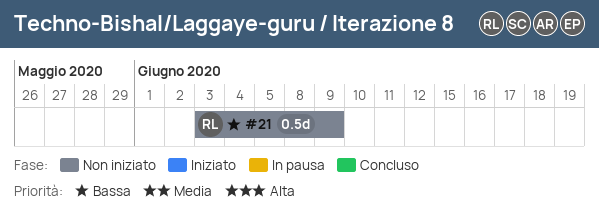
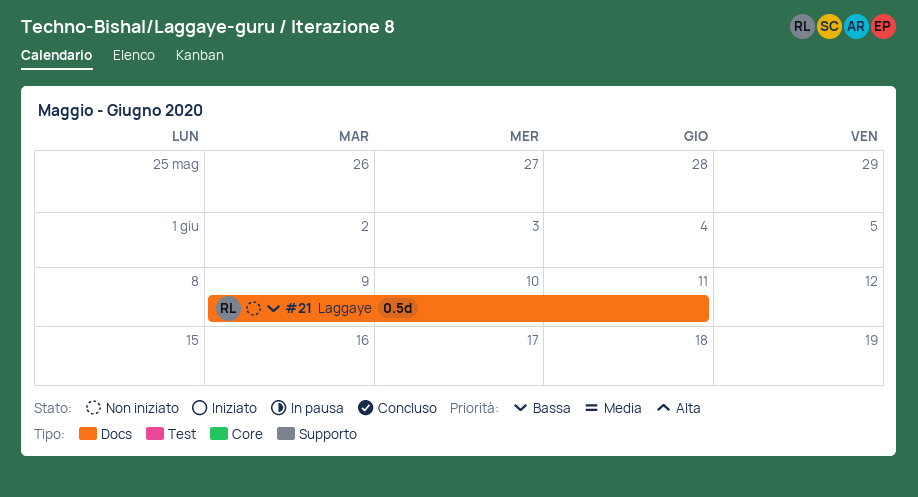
#21, start: Jun 3 -> Jun 9
#21, due: Jun 9 -> Jun 11

